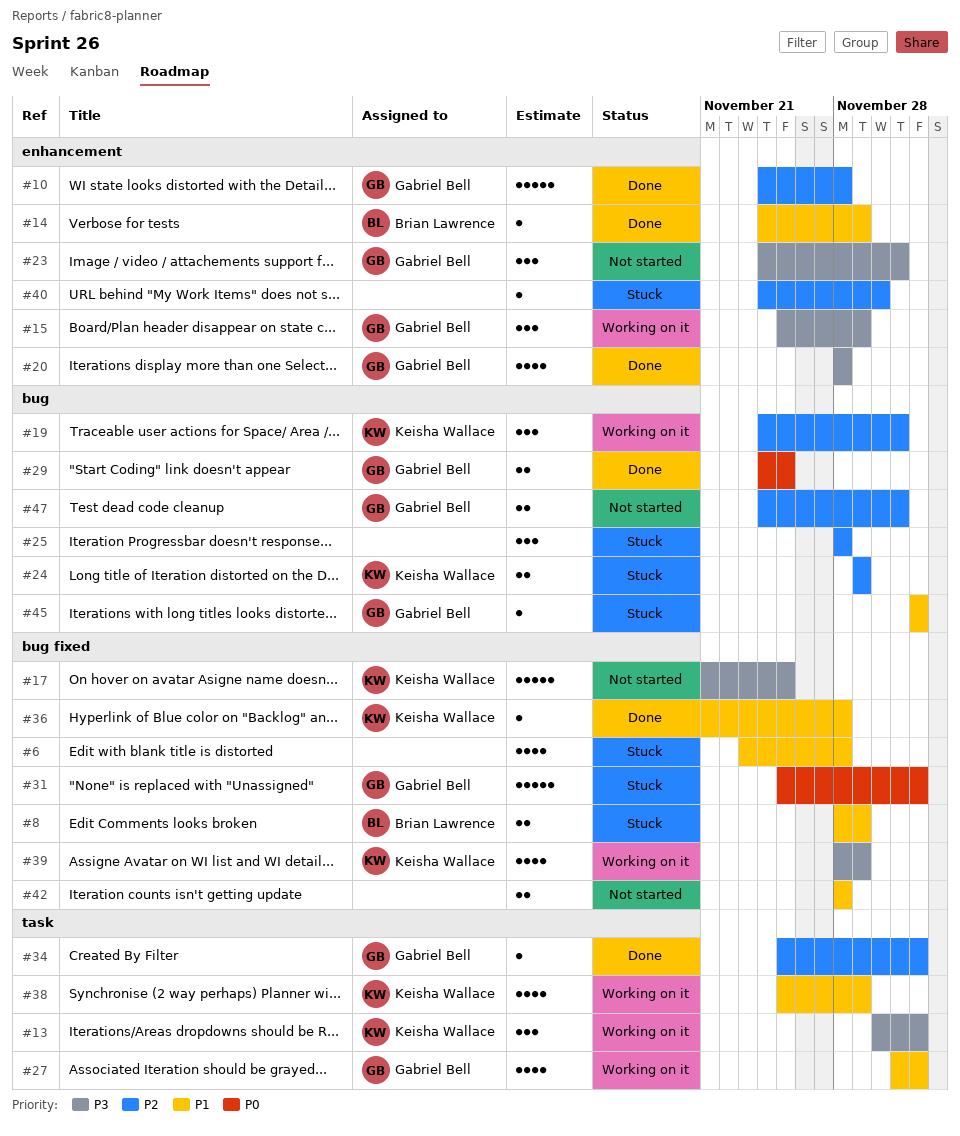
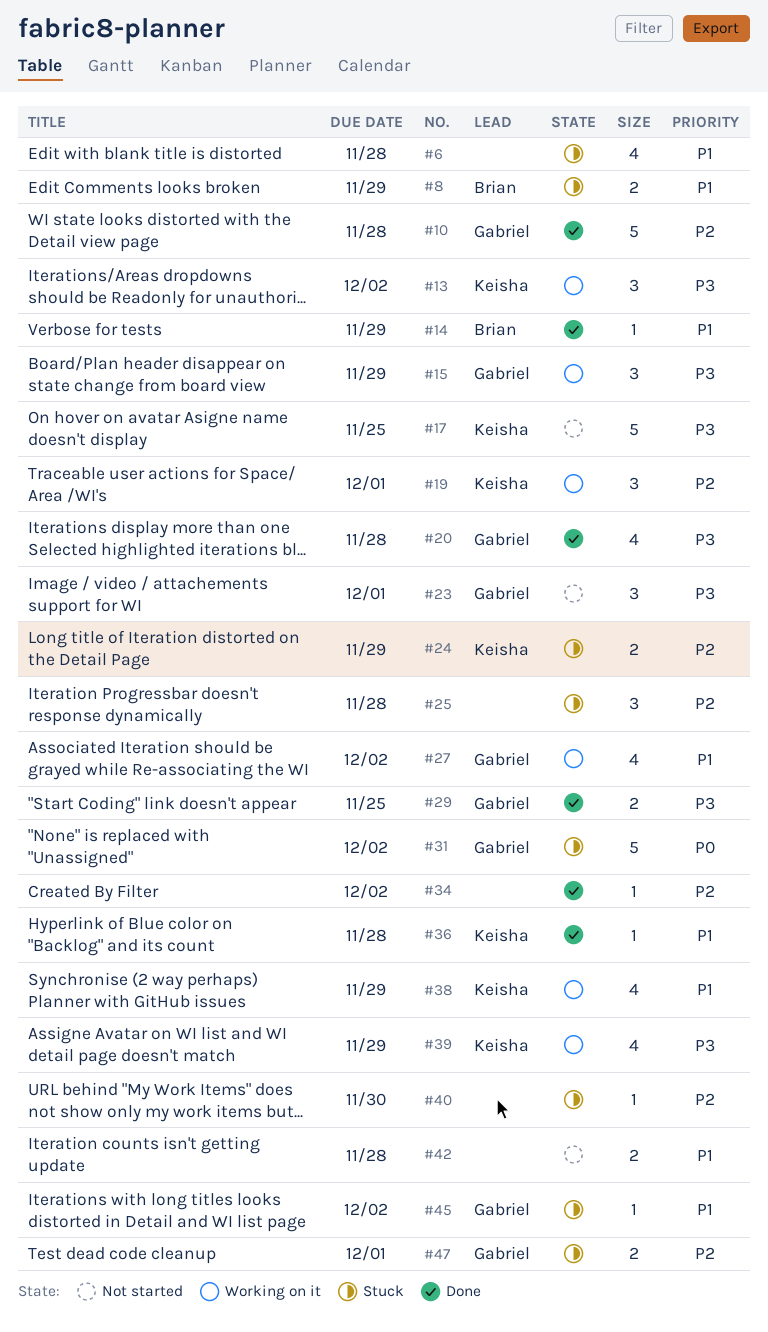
#29, priority: P0 -> P3
#34, owner: Gabriel Bell -> none
#47, status: Not started -> Stuck

